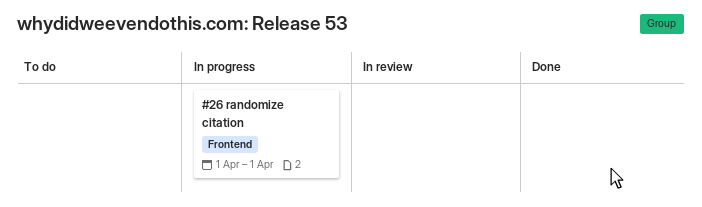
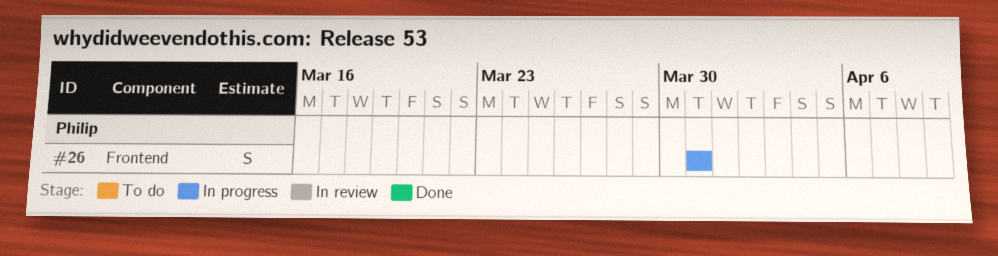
#26, start: Apr 1 -> Mar 31
#26, due: Apr 1 -> Mar 31

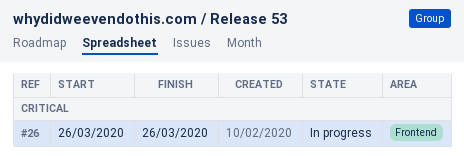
#26, start: Mar 31 -> Mar 26
#26, due: Mar 31 -> Mar 26

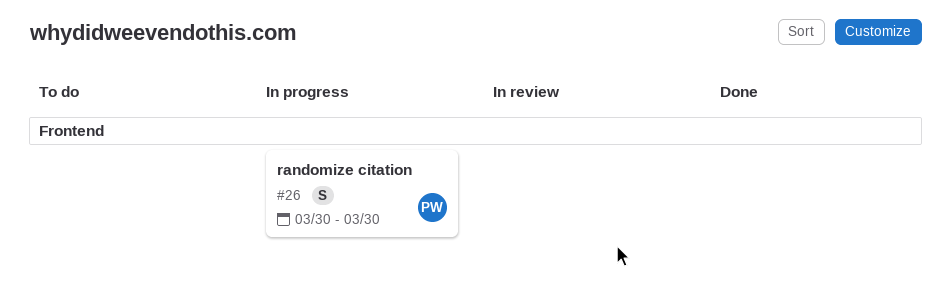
#26, start: Mar 26 -> Mar 30
#26, due: Mar 26 -> Mar 30

